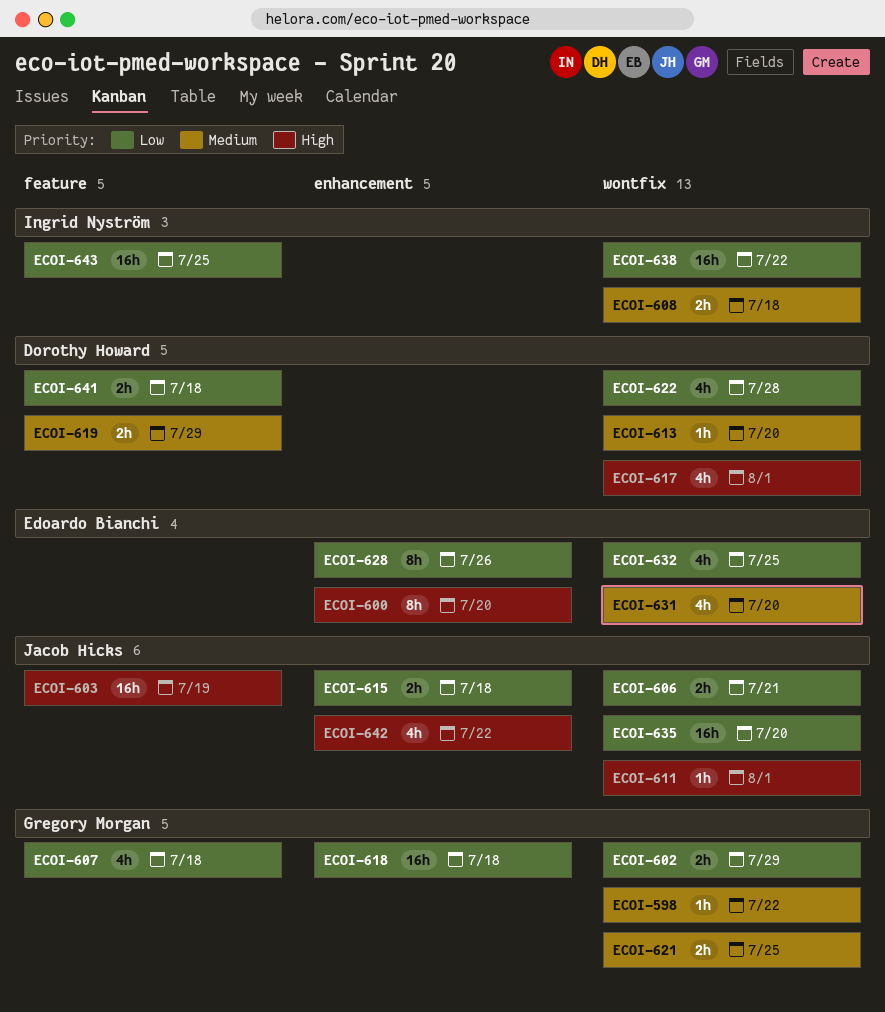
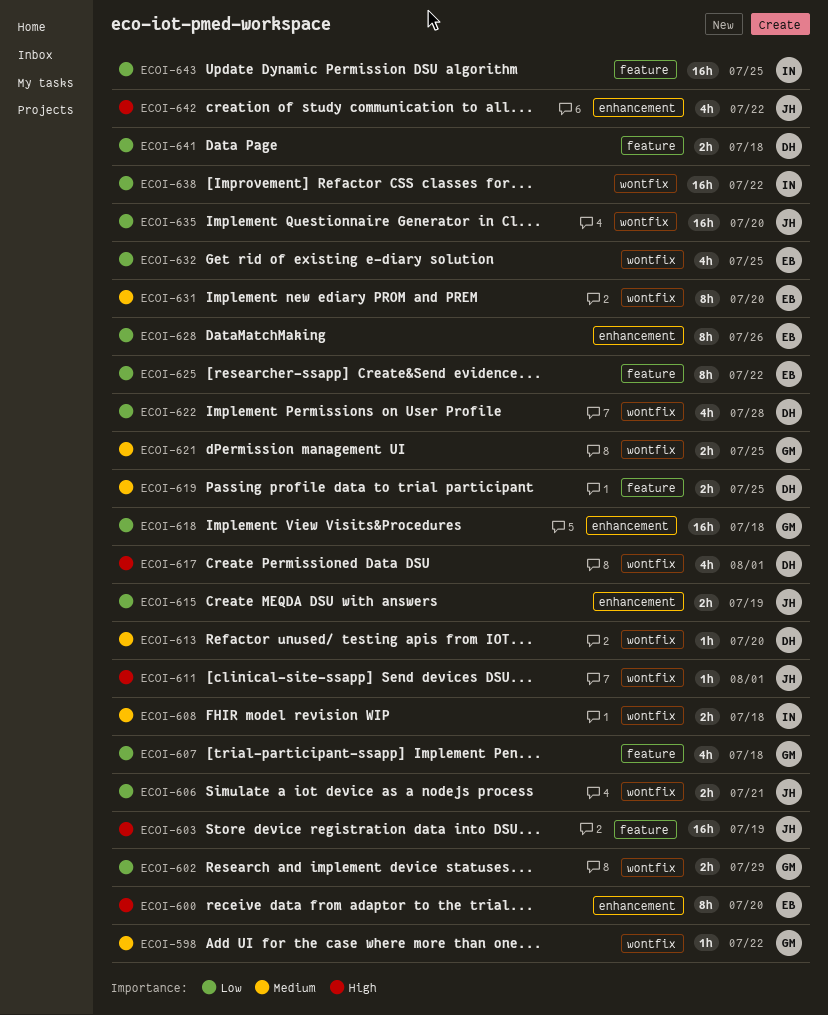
ECOI-615, due: Jul 18 -> Jul 19
ECOI-619, due: Jul 29 -> Jul 25
ECOI-625: none -> present
ECOI-631, estimate: 4h -> 8h

